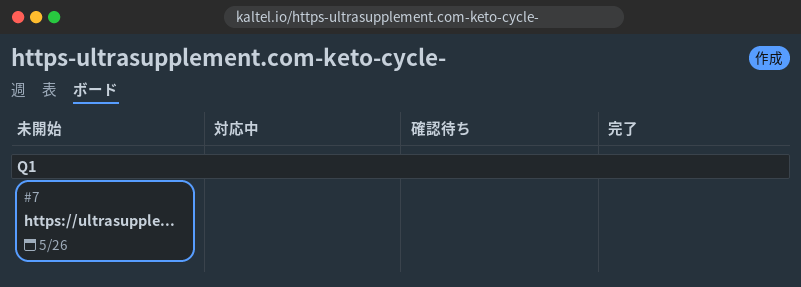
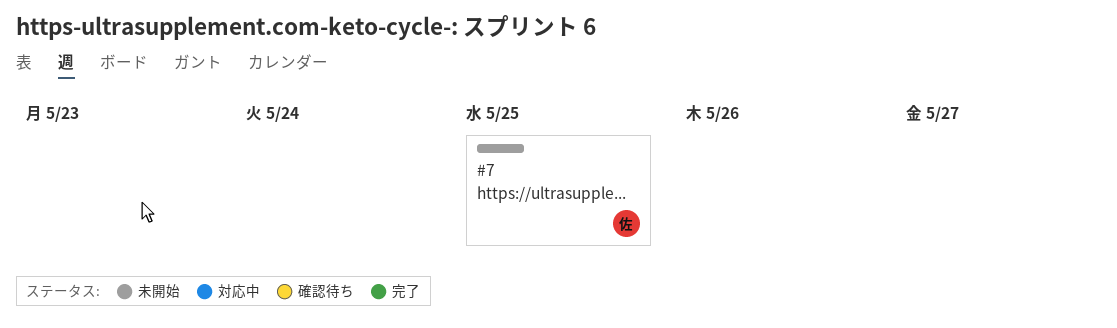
#7, due: May 26 -> May 25

